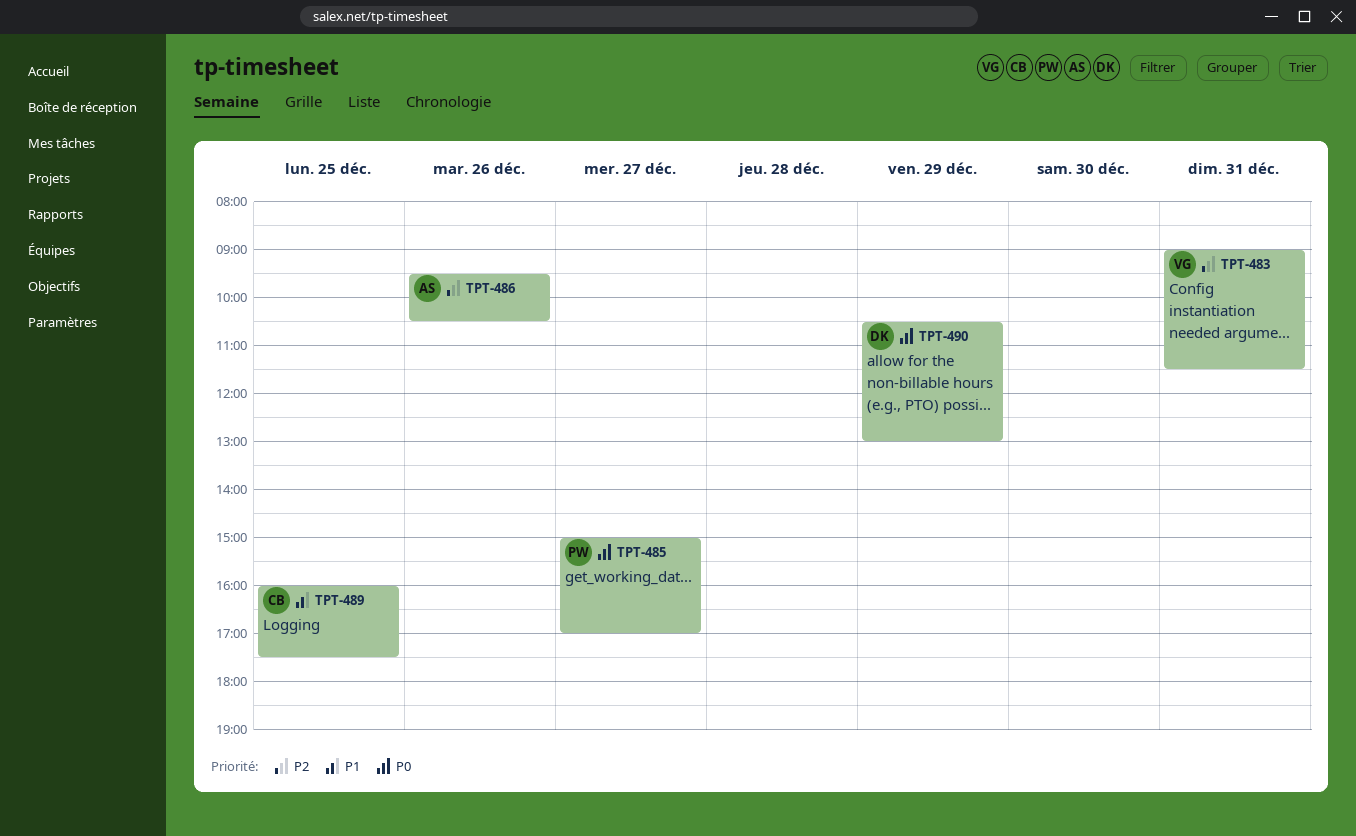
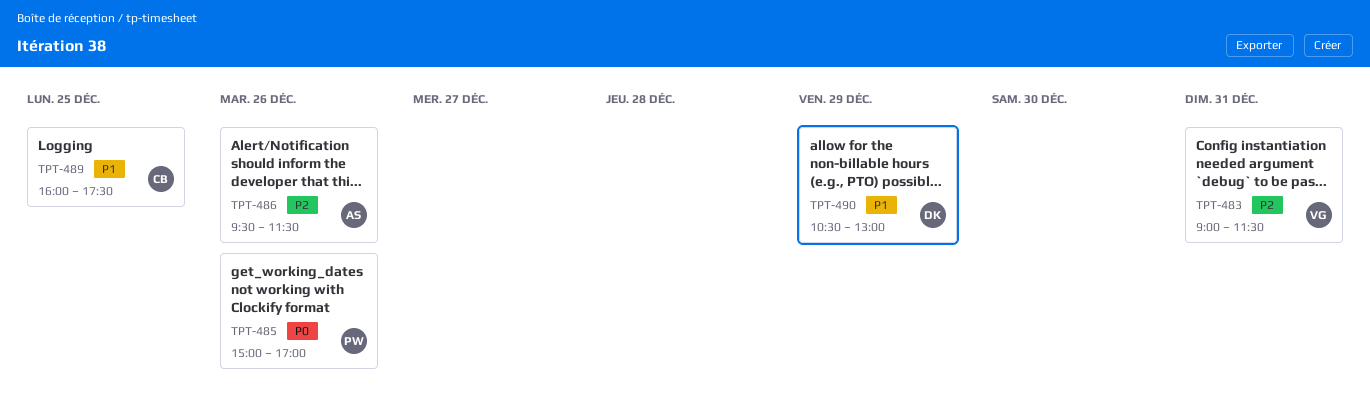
TPT-485, day: Dec 27 -> Dec 26
TPT-486, ends: 10:30 -> 11:30
TPT-490, priority: P0 -> P1

